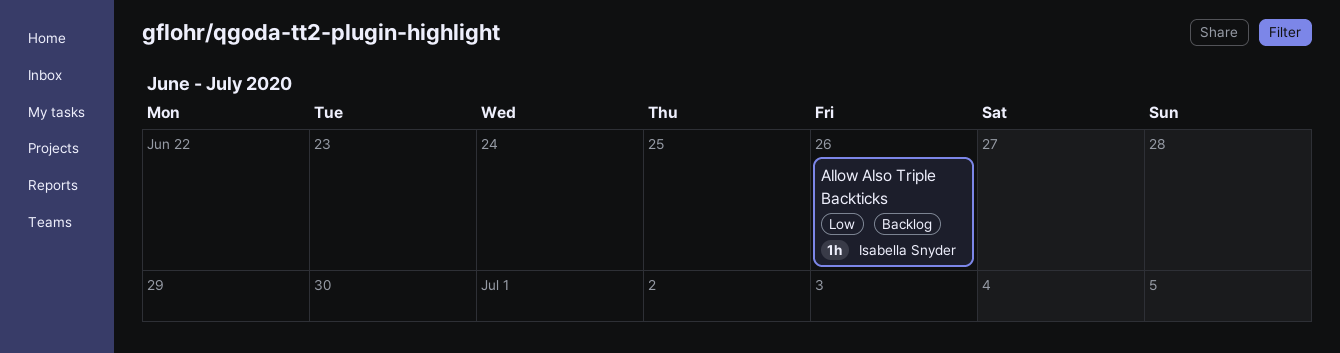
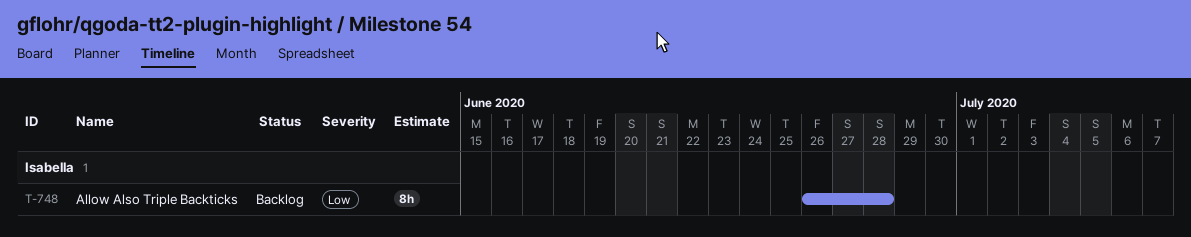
Allow Also Triple Backticks, estimate: 1h -> 8h
Allow Also Triple Backticks, due: Jun 26 -> Jun 28

